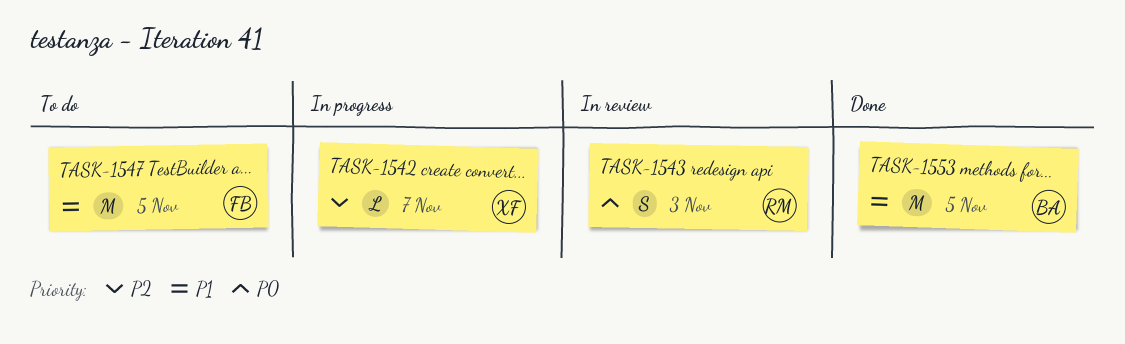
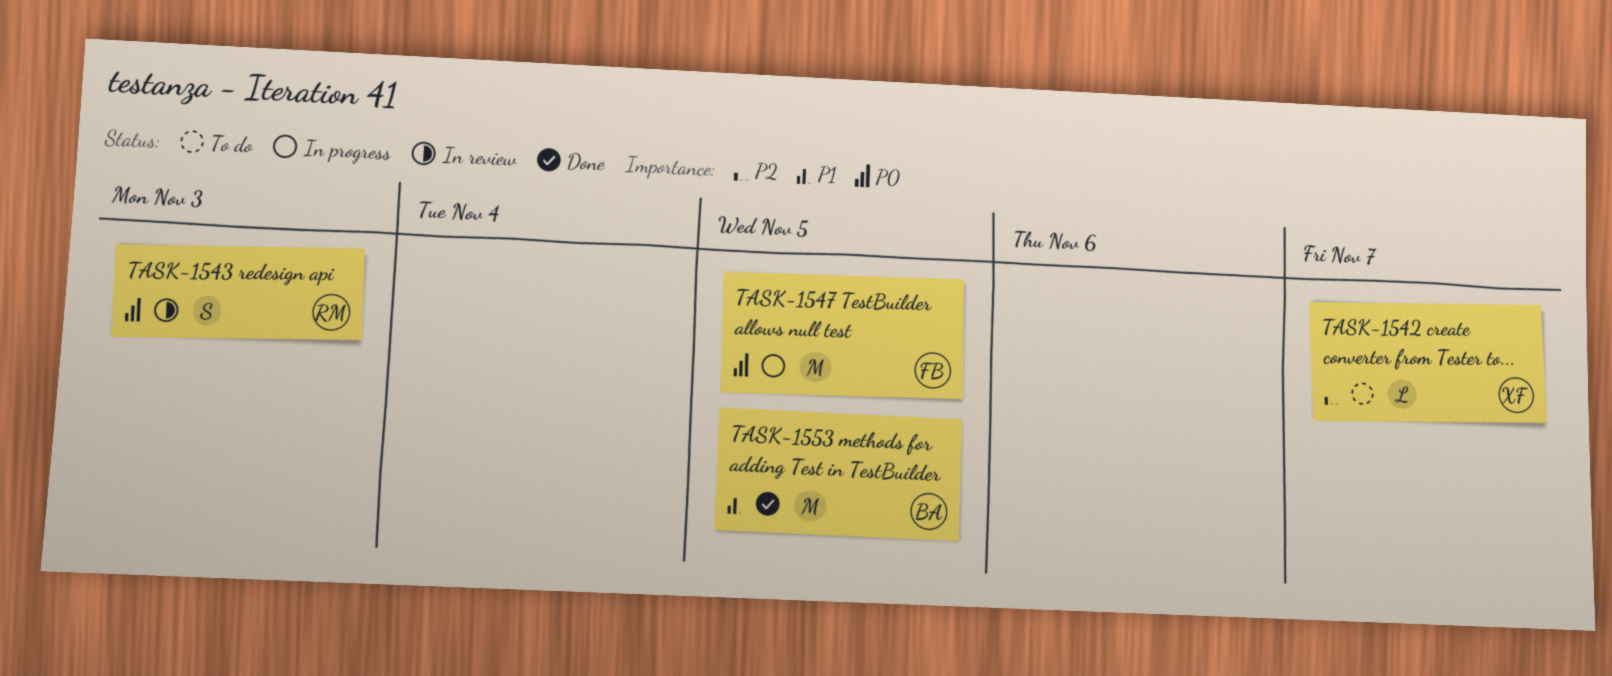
TASK-1542, status: In progress -> To do
TASK-1547, status: To do -> In progress
TASK-1547, priority: P1 -> P0

